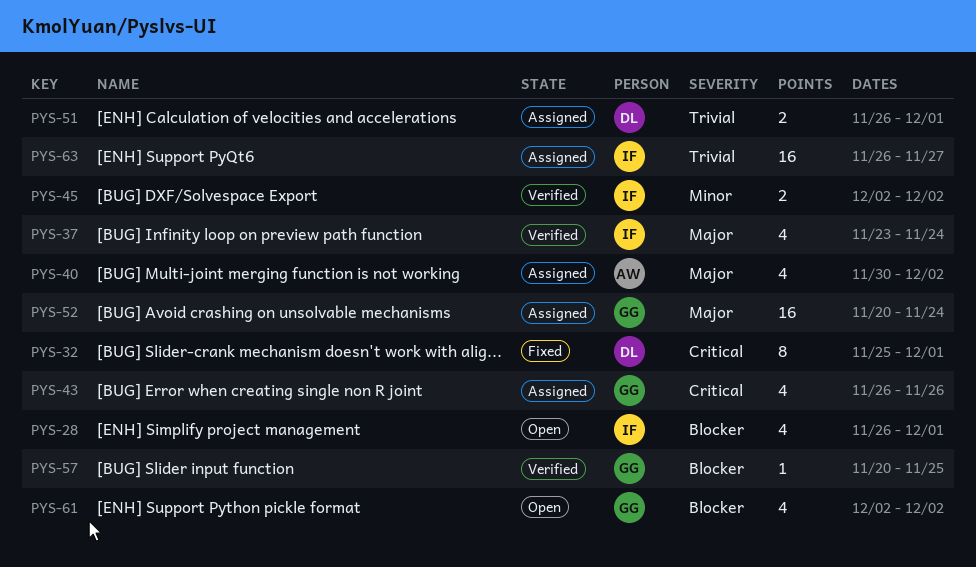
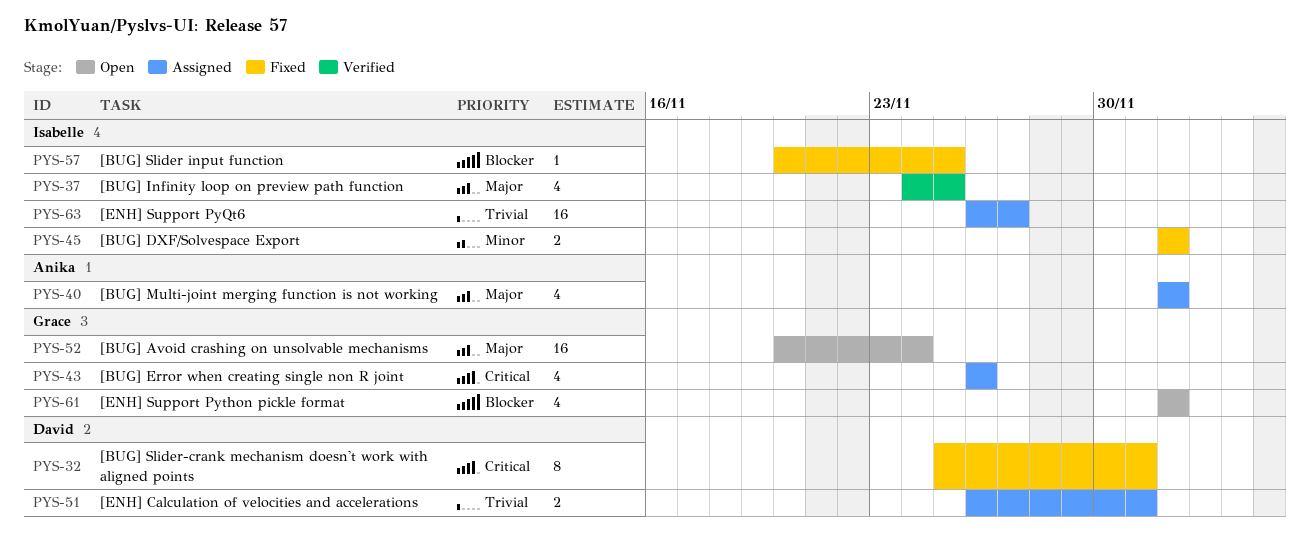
PYS-28: present -> none
PYS-37, start: Nov 23 -> Nov 24
PYS-37, due: Nov 24 -> Nov 25
PYS-40, start: Nov 30 -> Dec 2
PYS-45, status: Verified -> Fixed
PYS-52, status: Assigned -> Open
PYS-57, status: Verified -> Fixed
PYS-57, owner: Grace -> Isabelle

